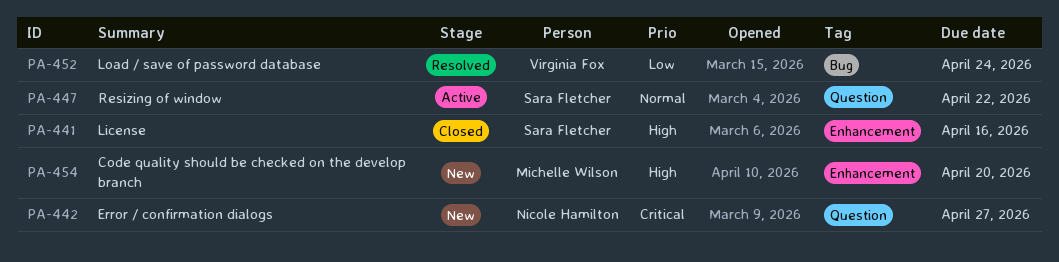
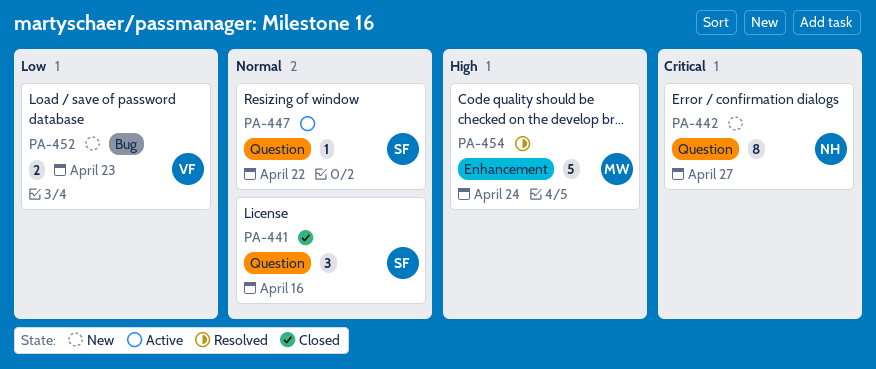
PA-441, priority: High -> Normal
PA-441, label: Enhancement -> Question
PA-452, status: Resolved -> New
PA-452, due: Apr 24 -> Apr 23
PA-454, status: New -> Resolved
PA-454, due: Apr 20 -> Apr 24

